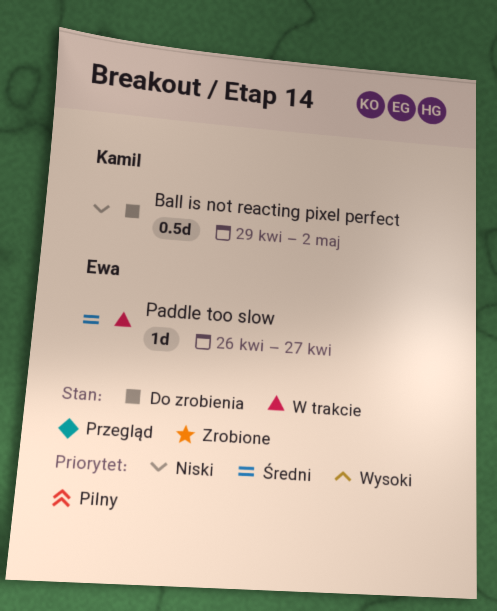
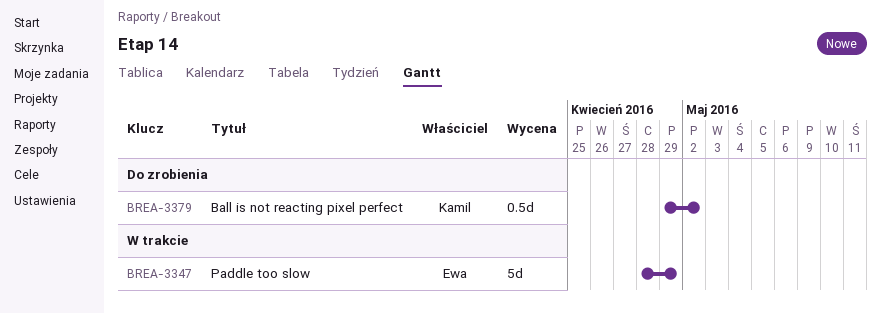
Paddle too slow, estimate: 1d -> 5d
Paddle too slow, start: Apr 26 -> Apr 28
Paddle too slow, due: Apr 27 -> Apr 29

